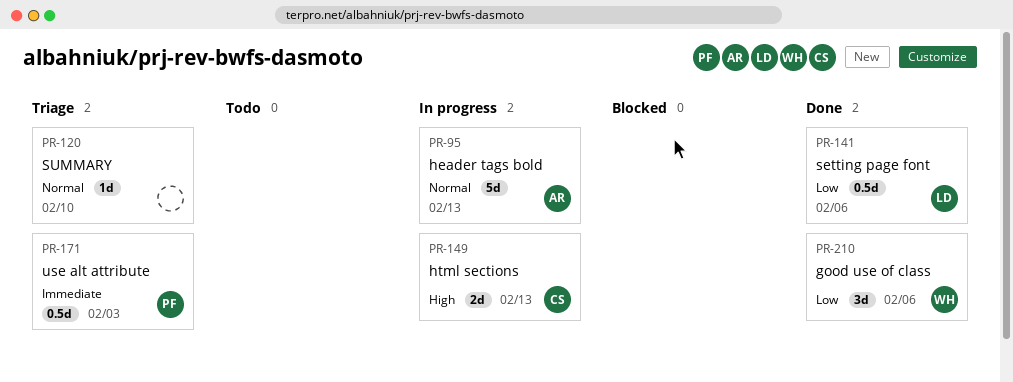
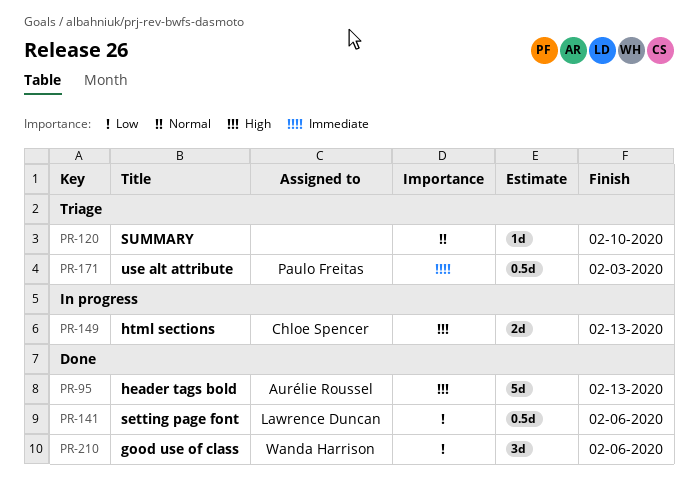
PR-95, status: In progress -> Done
PR-95, priority: Normal -> High

